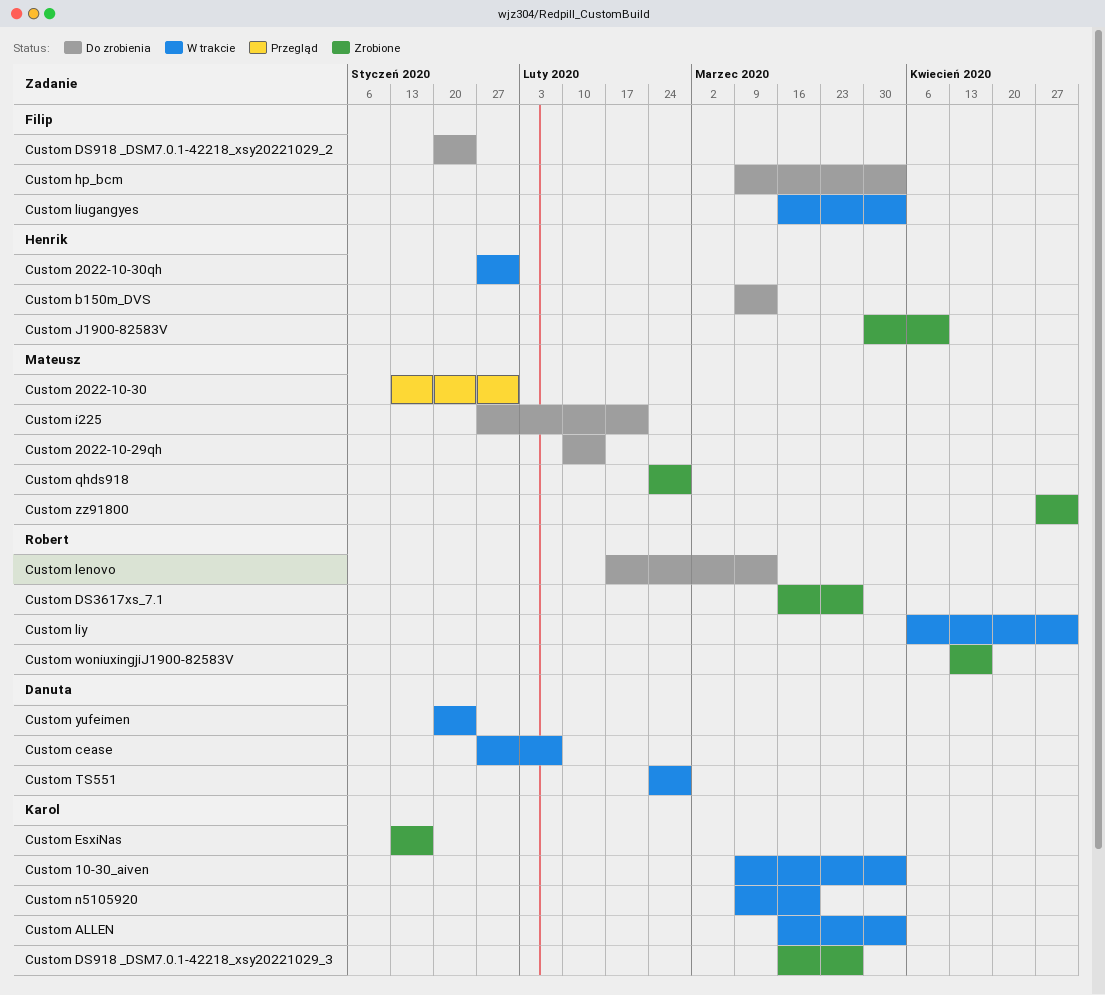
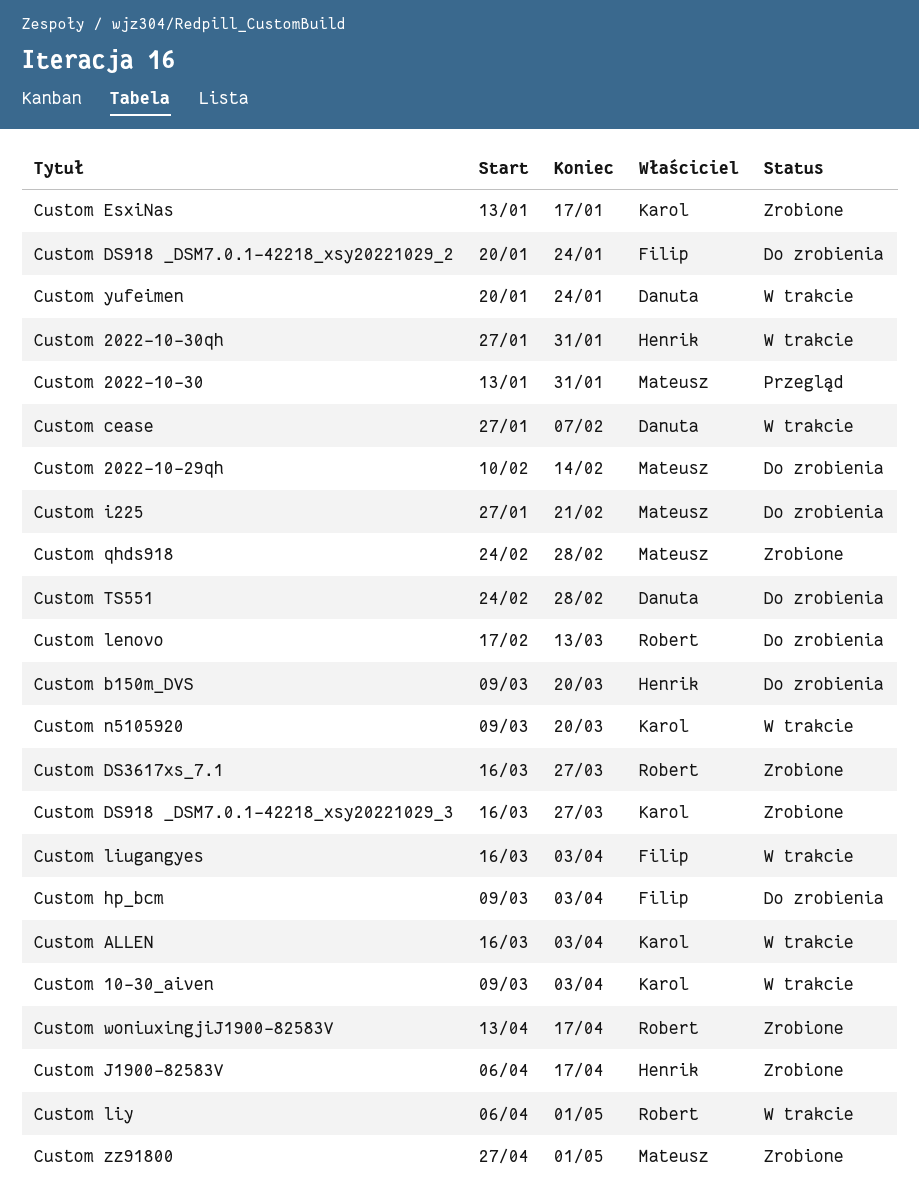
Custom b150m_DVS, due: Mar 13 -> Mar 20
Custom J1900-82583V, start: Mar 30 -> Apr 6
Custom J1900-82583V, due: Apr 10 -> Apr 17
Custom TS551, status: W trakcie -> Do zrobienia

